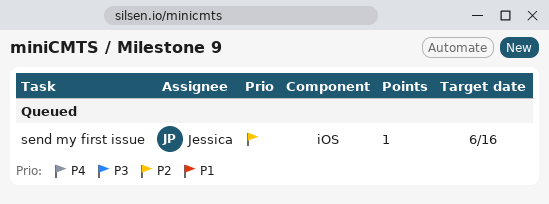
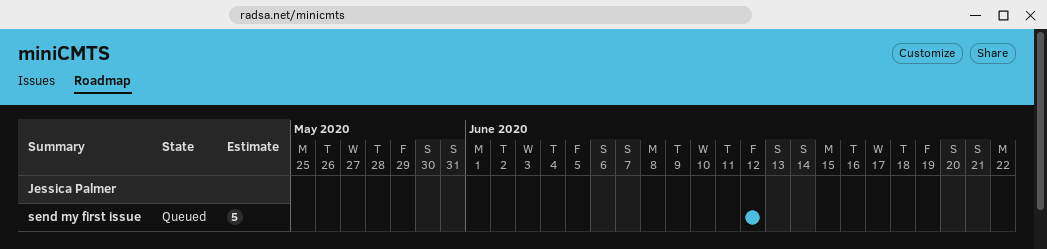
send my first issue, estimate: 1 -> 5
send my first issue, due: Jun 16 -> Jun 12

